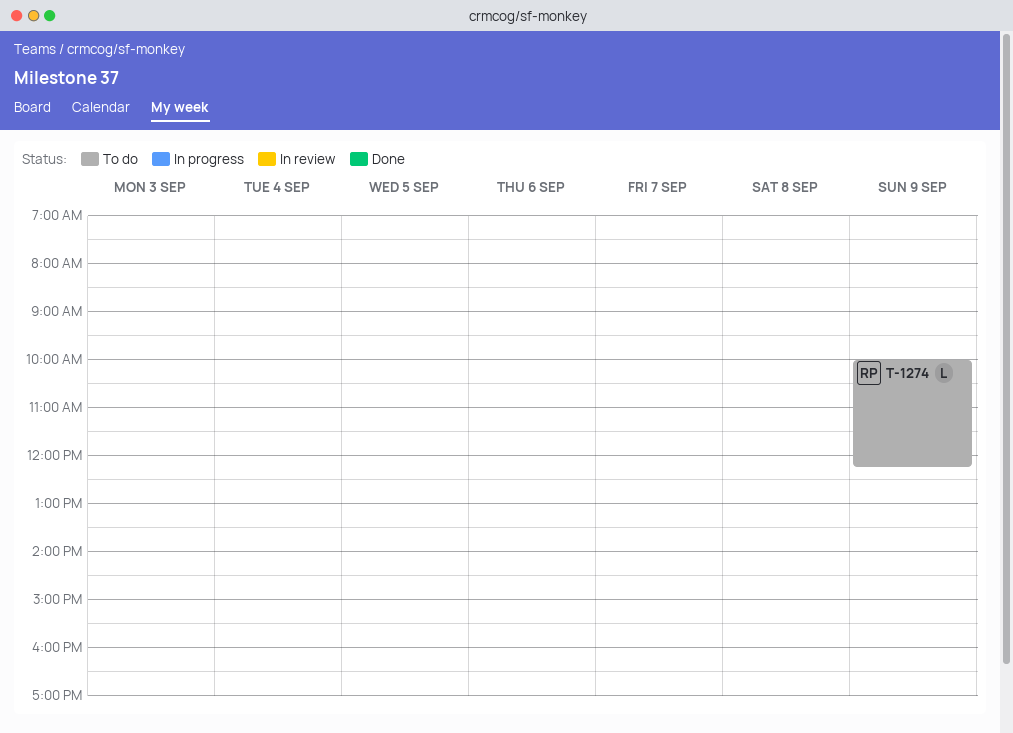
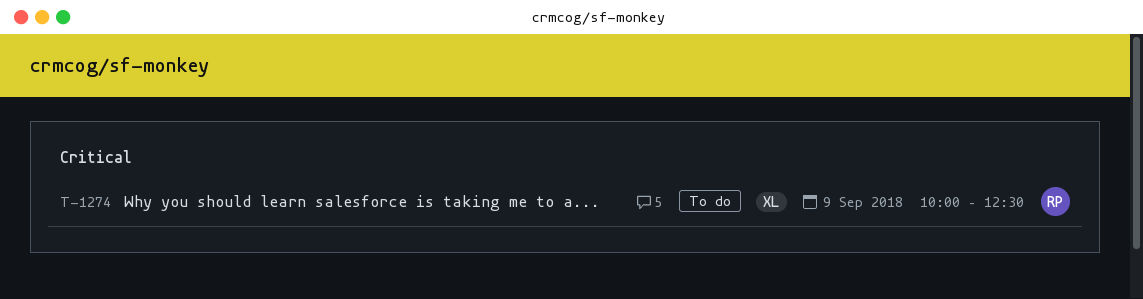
T-1274, estimate: L -> XL
T-1274, ends: 12:15 -> 12:30

